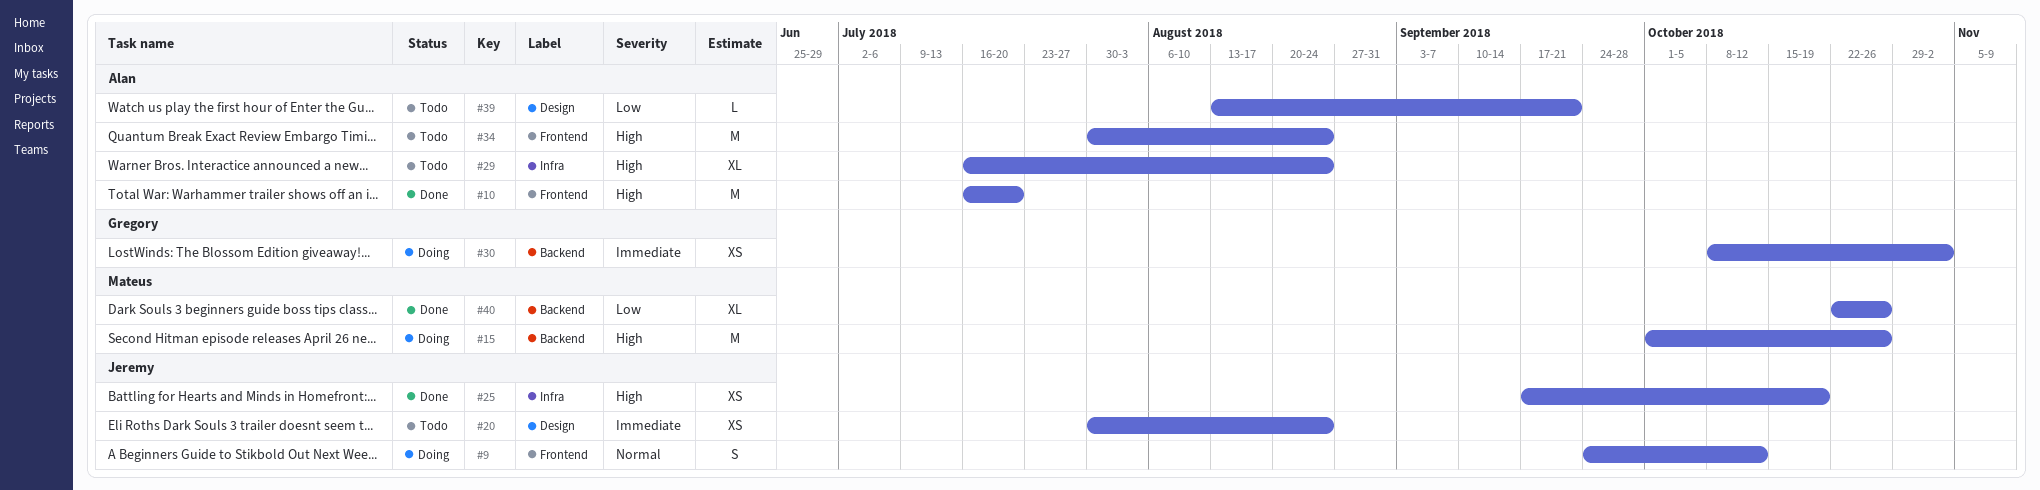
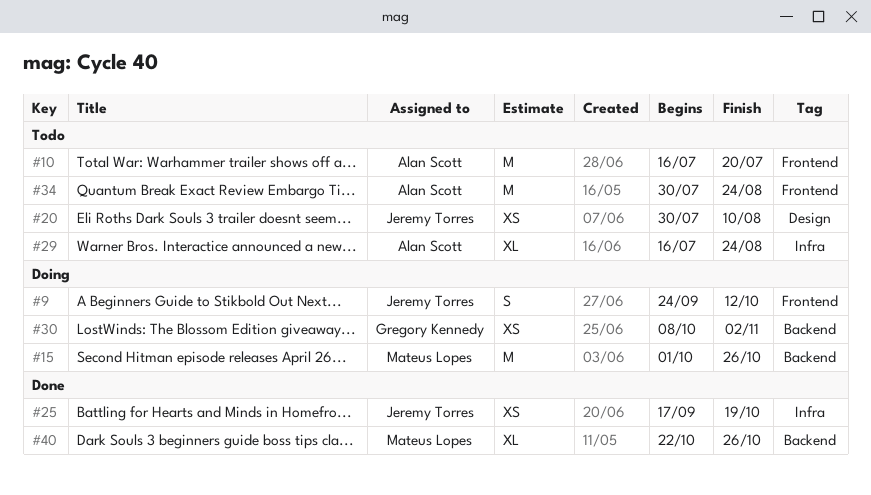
#10, status: Done -> Todo
#20, due: Aug 24 -> Aug 10
#39: present -> none

